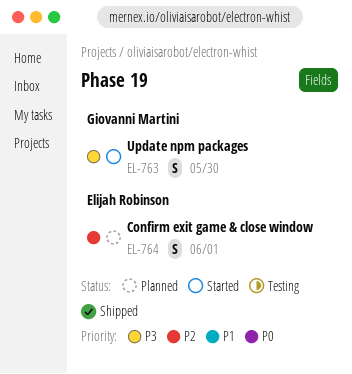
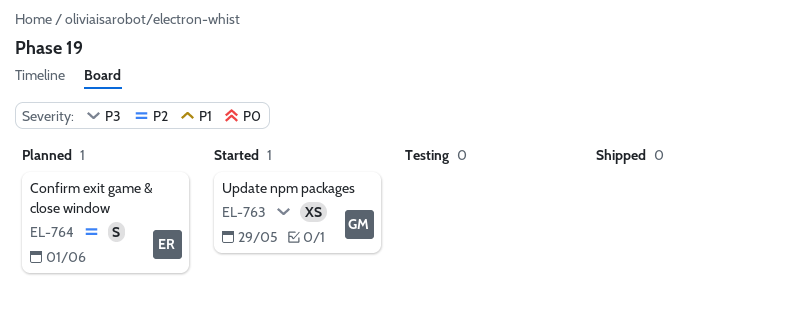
EL-763, estimate: S -> XS
EL-763, due: May 30 -> May 29

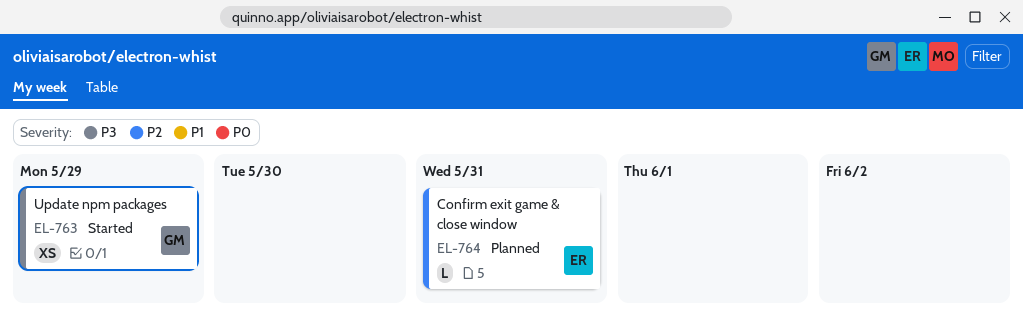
EL-764, estimate: S -> L
EL-764, due: Jun 1 -> May 31

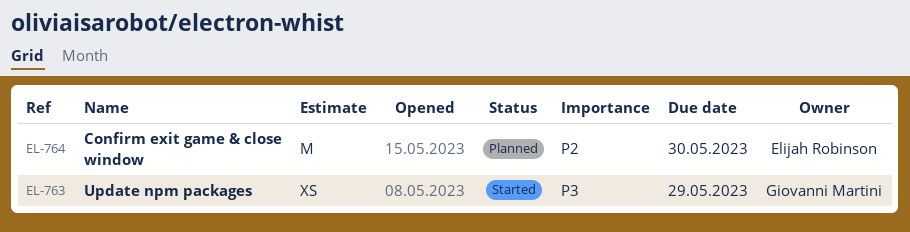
EL-764, estimate: L -> M
EL-764, due: May 31 -> May 30

